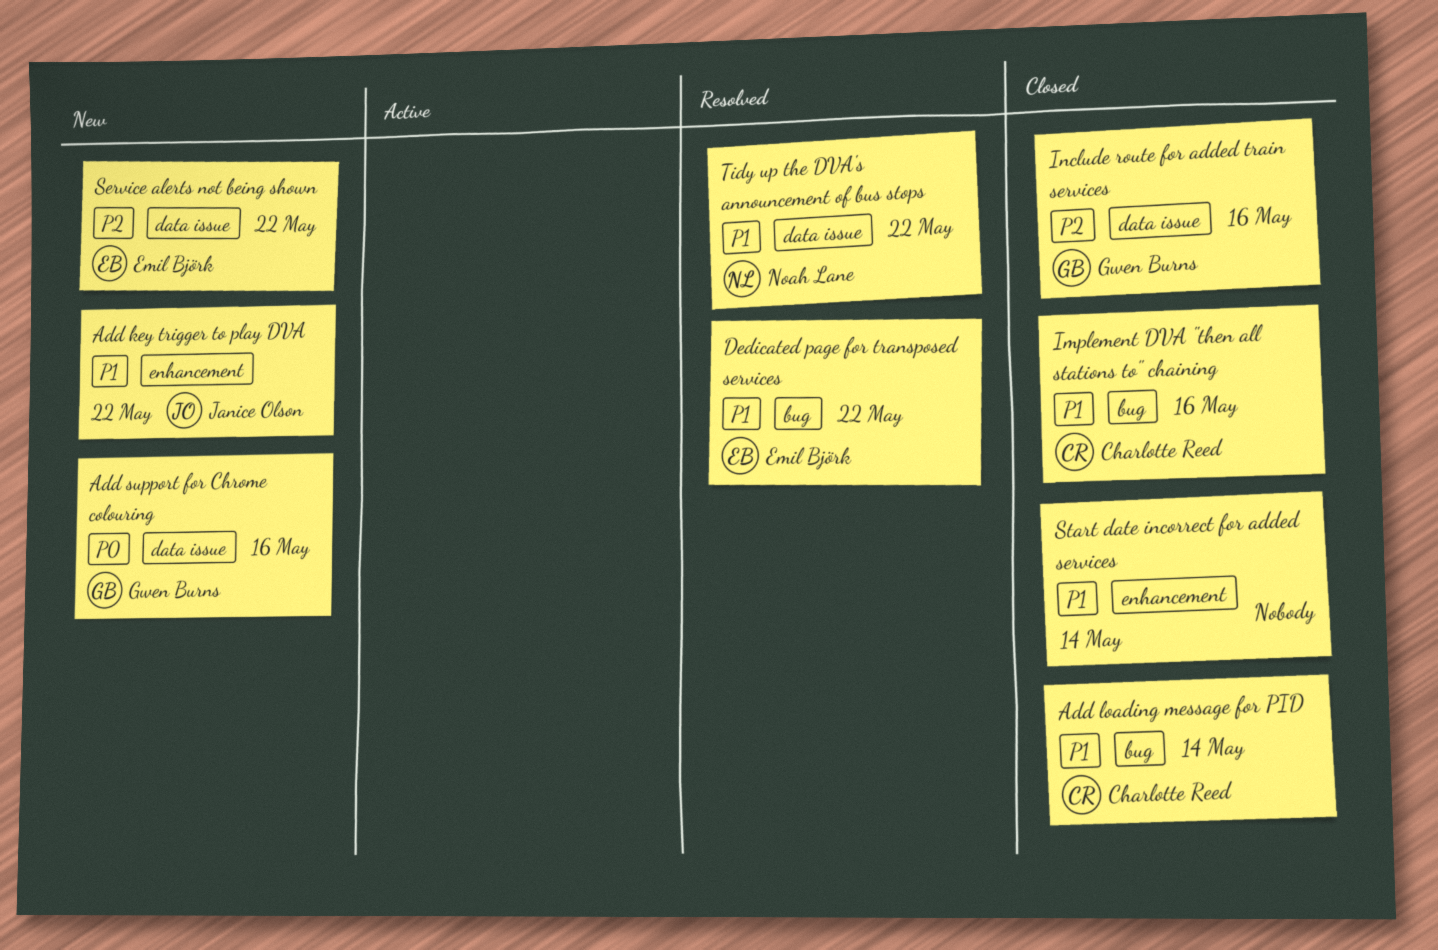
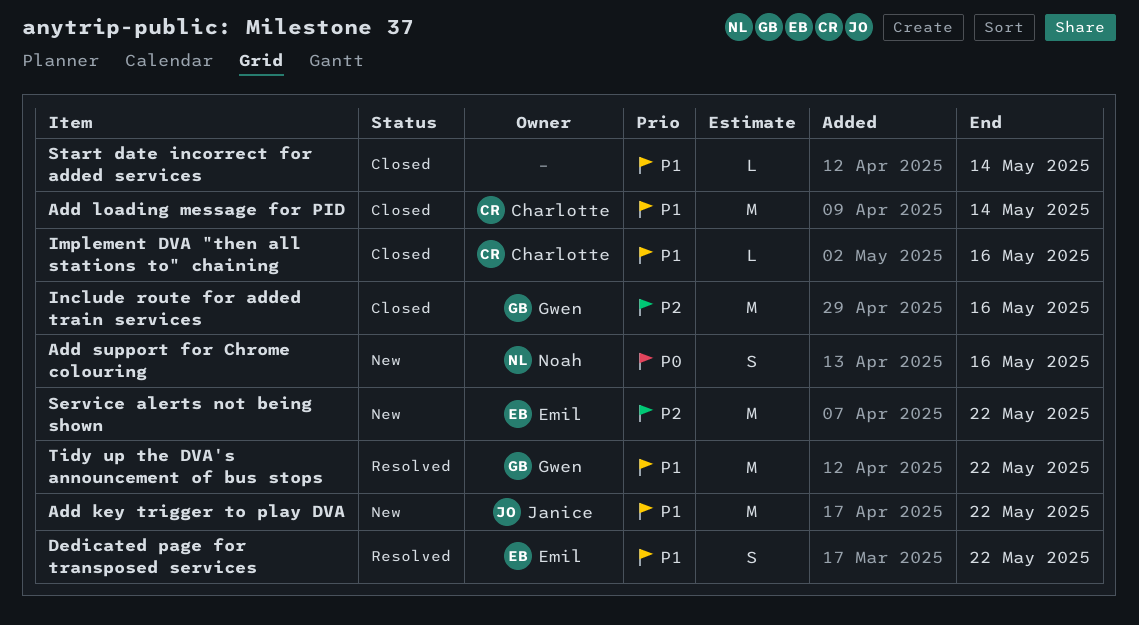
Add support for Chrome colouring, owner: Gwen Burns -> Noah Lane
Tidy up the DVA's announcement of bus stops, owner: Noah Lane -> Gwen Burns

